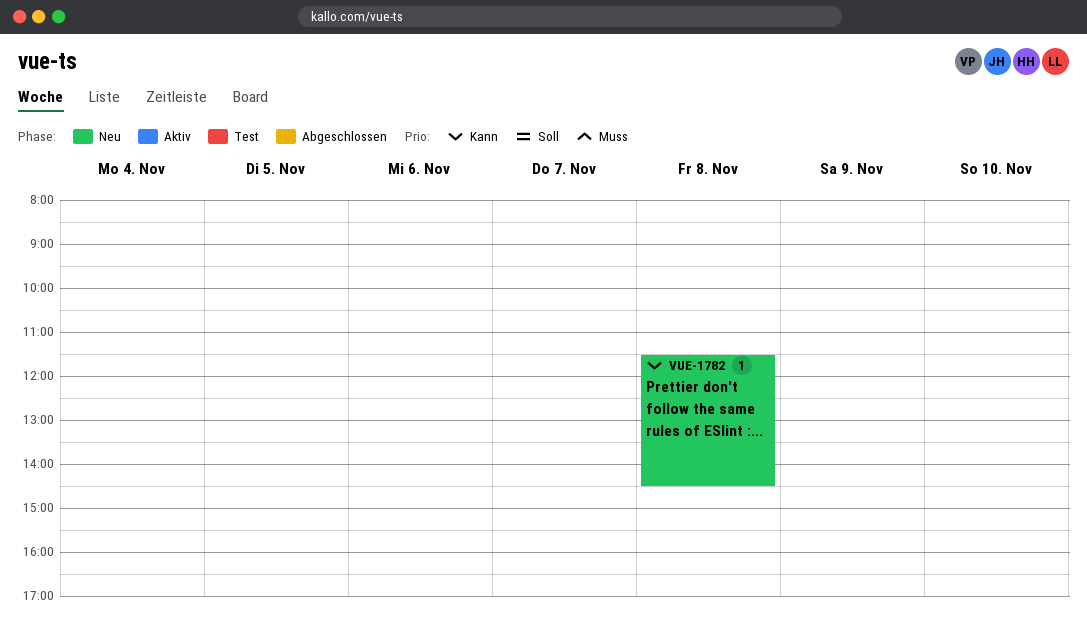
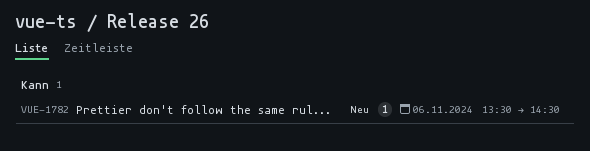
VUE-1782, day: Nov 8 -> Nov 6
VUE-1782, begins: 11:30 -> 13:30

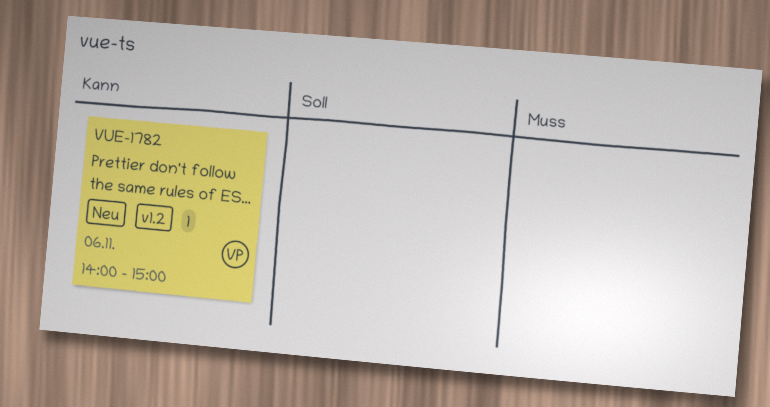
VUE-1782, begins: 13:30 -> 14:00
VUE-1782, ends: 14:30 -> 15:00

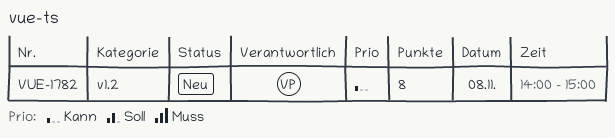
VUE-1782, estimate: 1 -> 8
VUE-1782, day: Nov 6 -> Nov 8

